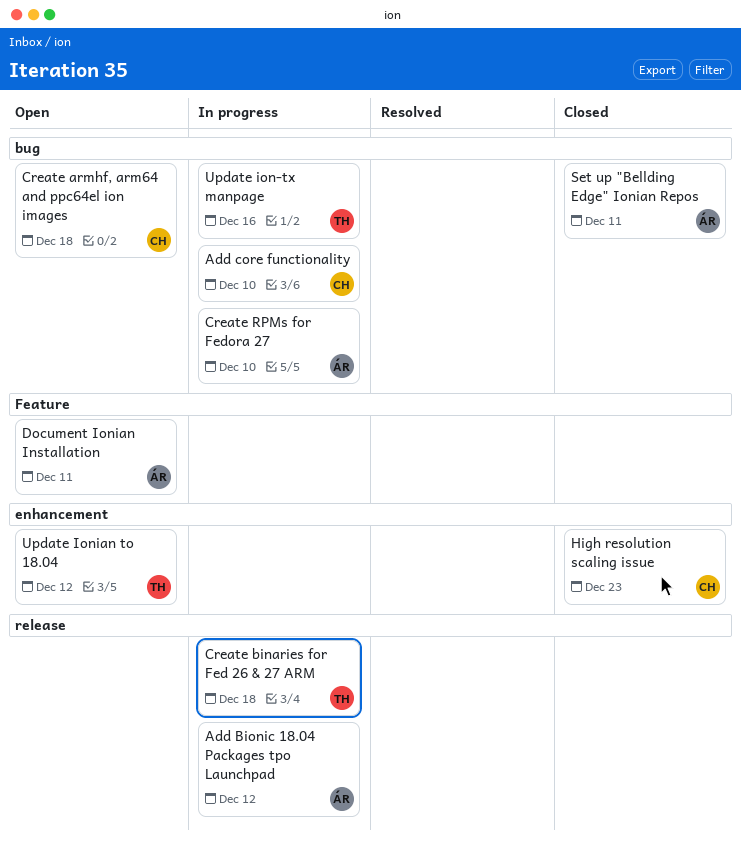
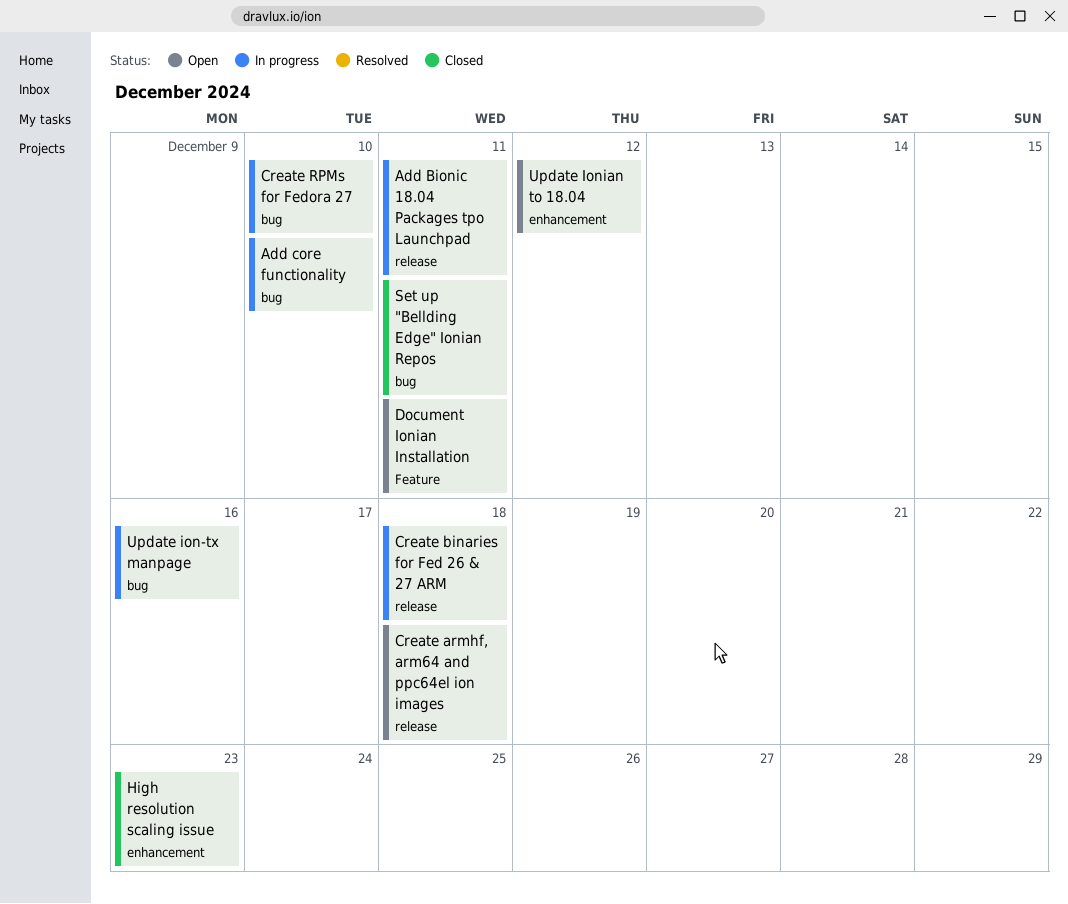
Add Bionic 18.04 Packages tpo Launchpad, due: Dec 12 -> Dec 11
Create armhf, arm64 and ppc64el ion images, label: bug -> release

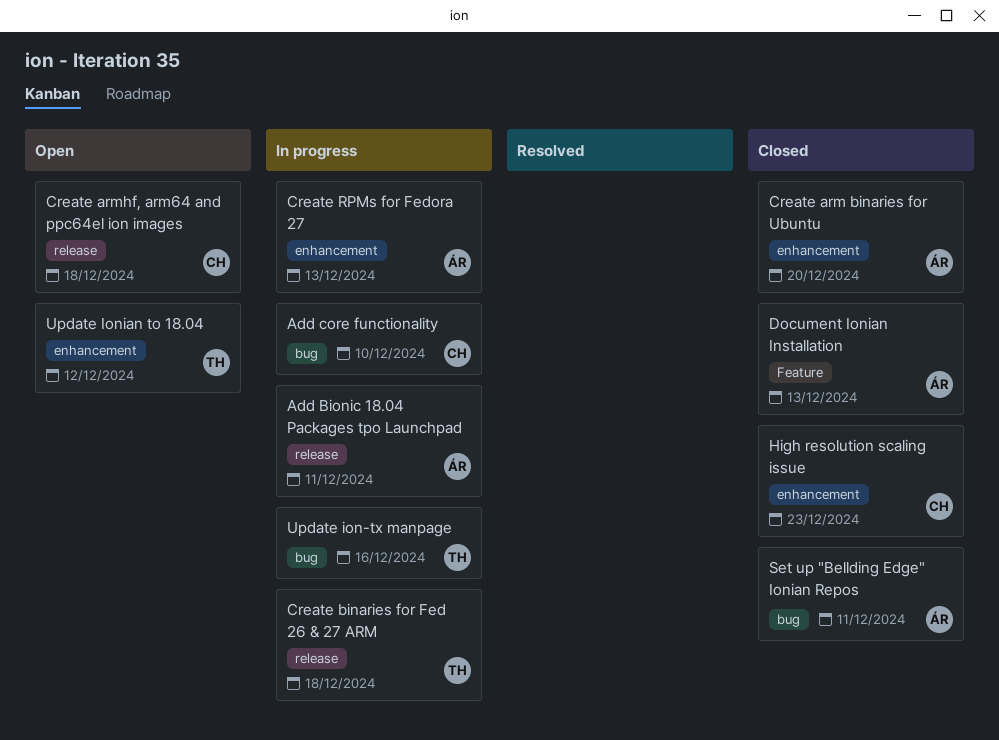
Create arm binaries for Ubuntu: none -> present
Create RPMs for Fedora 27, label: bug -> enhancement
Create RPMs for Fedora 27, due: Dec 10 -> Dec 13
Document Ionian Installation, status: Open -> Closed
Document Ionian Installation, due: Dec 11 -> Dec 13

